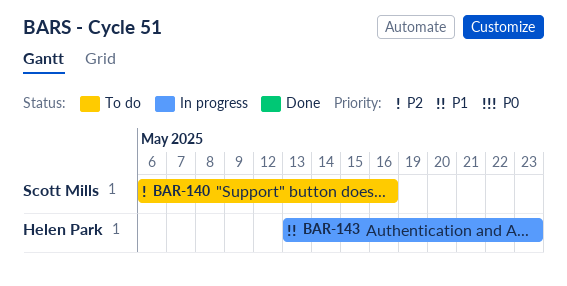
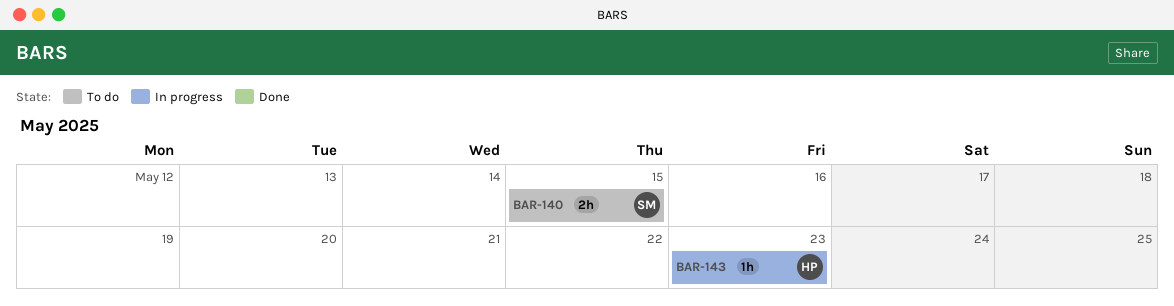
BAR-140, due: May 16 -> May 15

